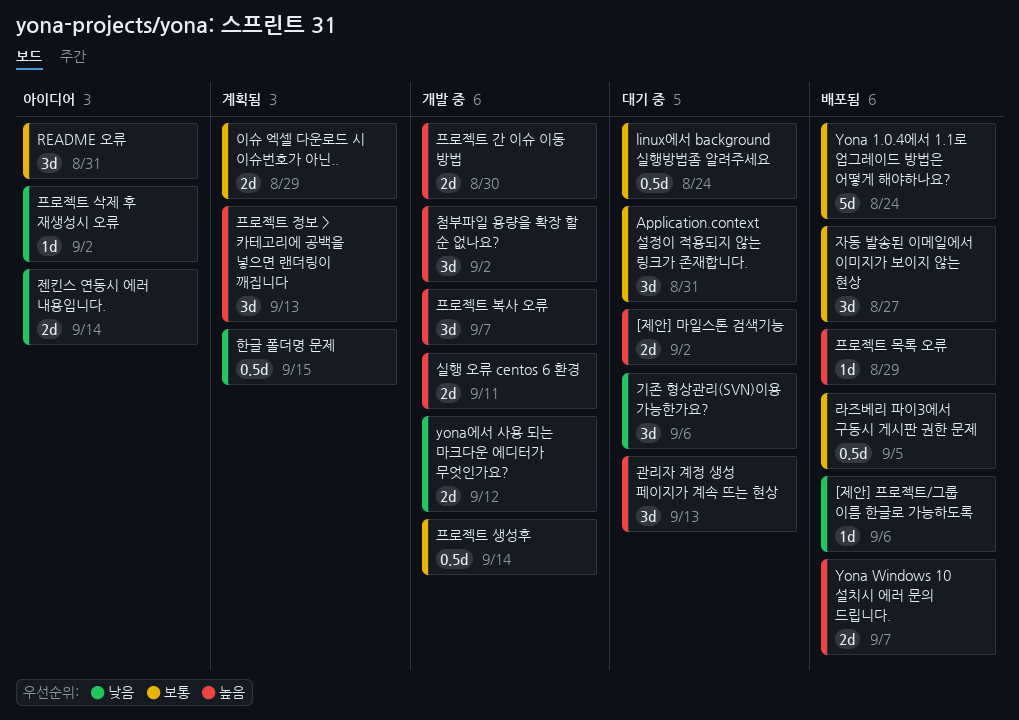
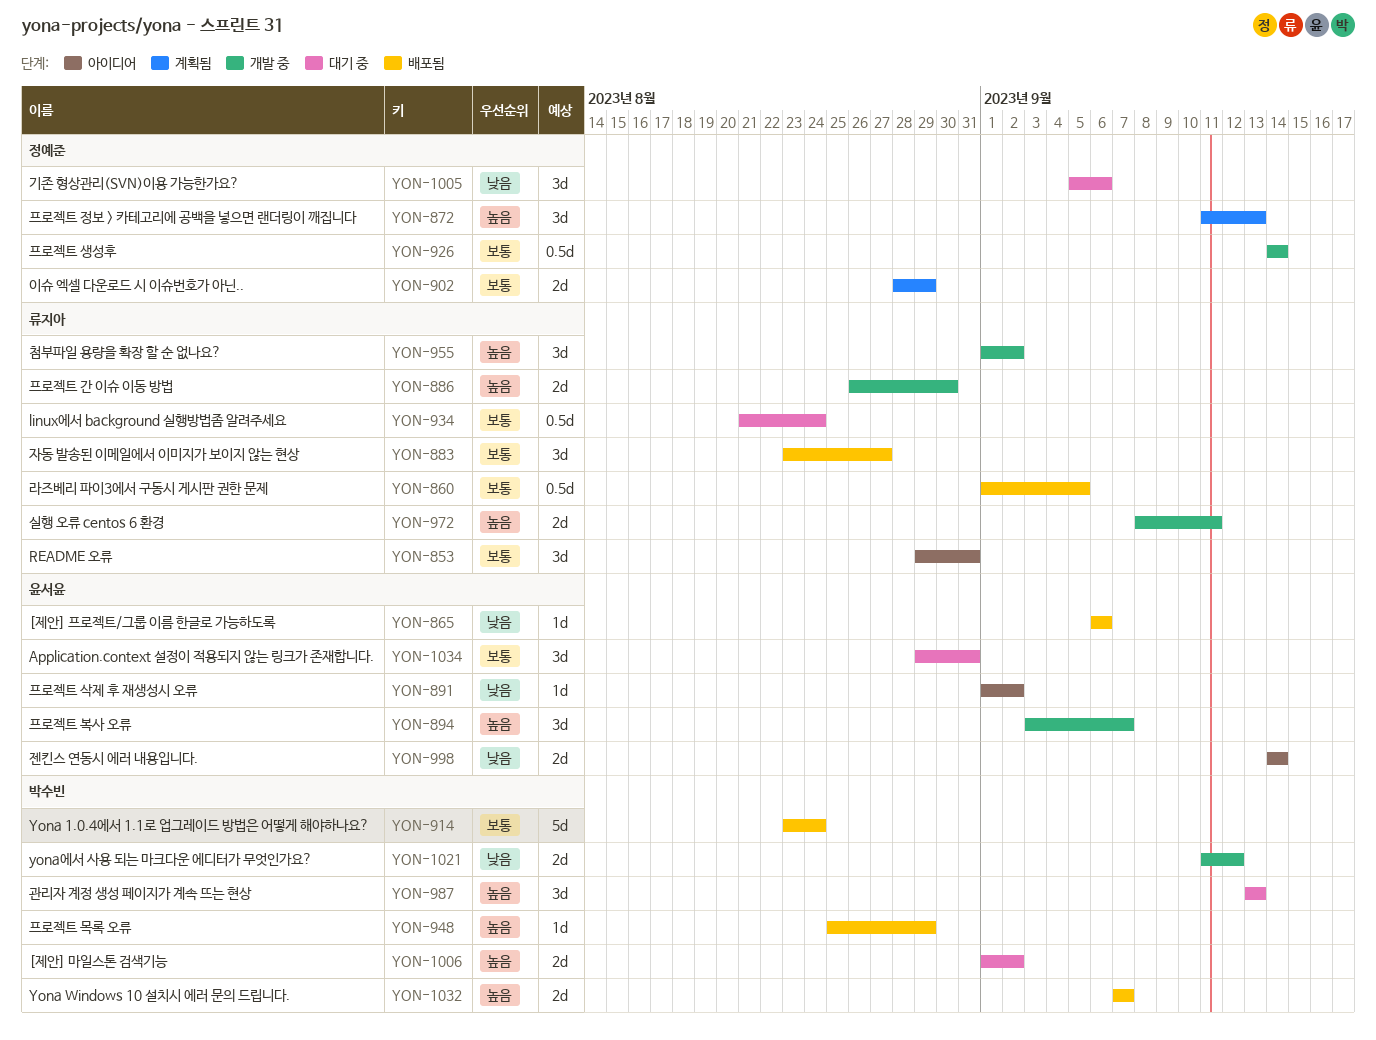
한글 폴더명 문제: present -> none

